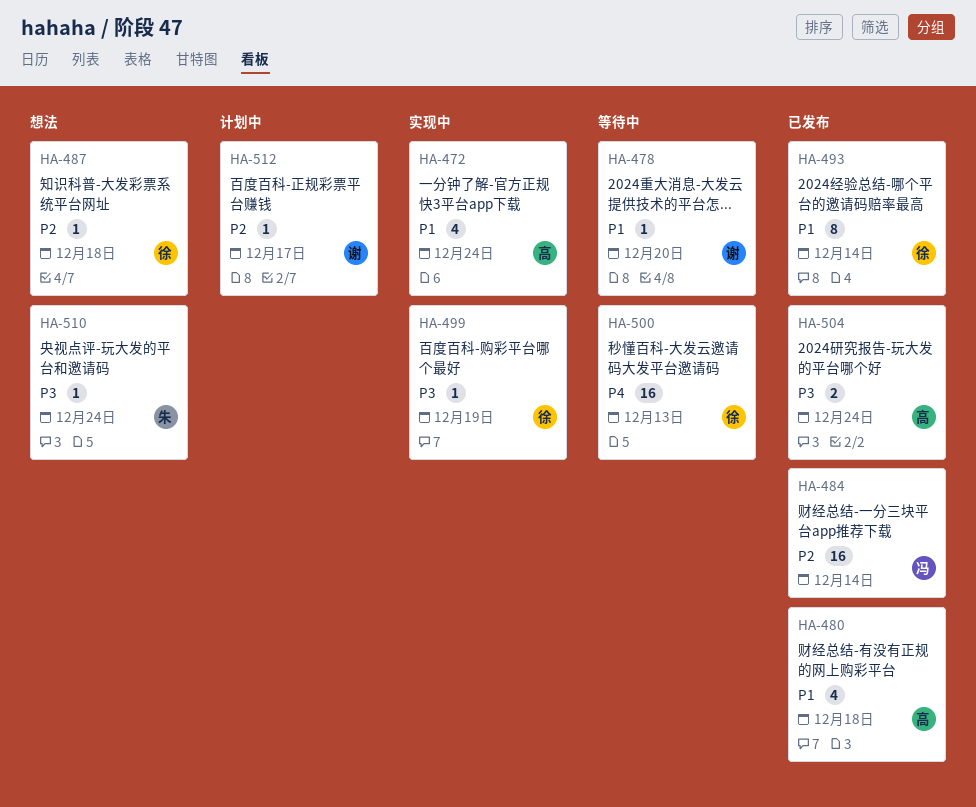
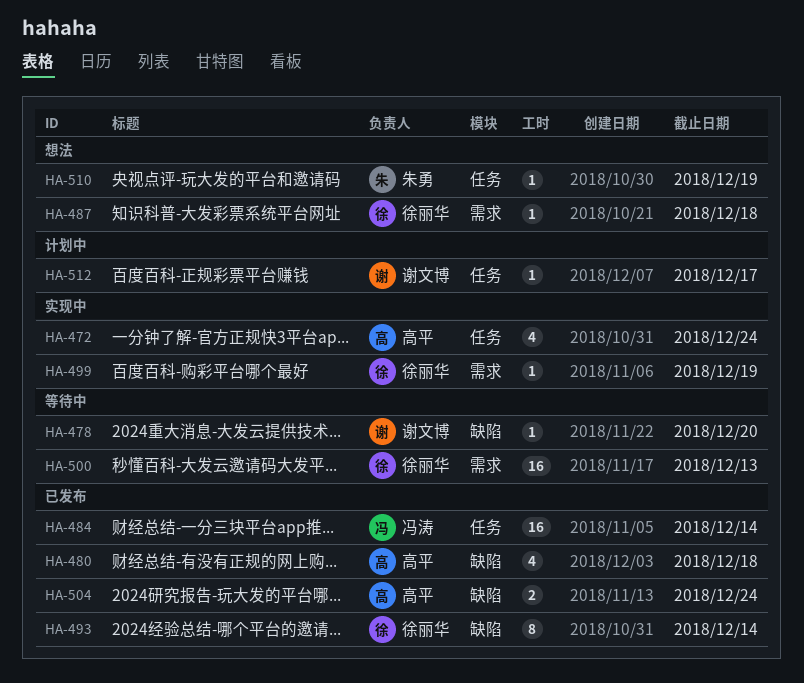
HA-510, due: Dec 24 -> Dec 19

